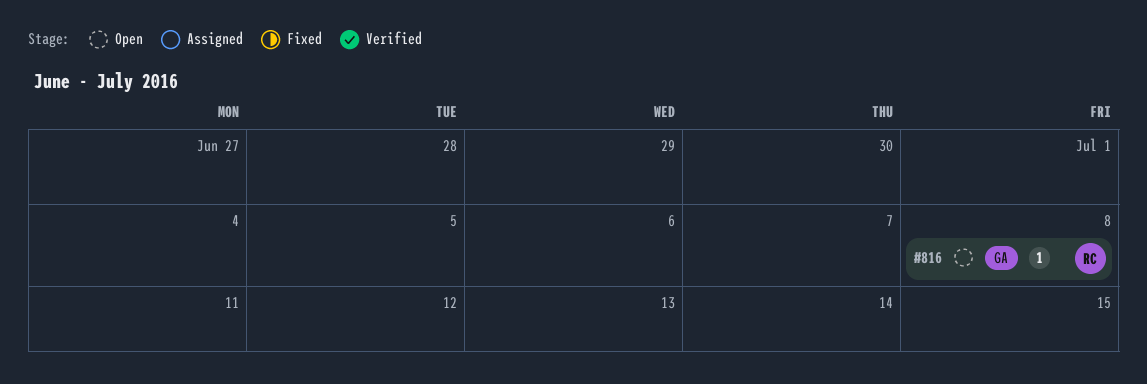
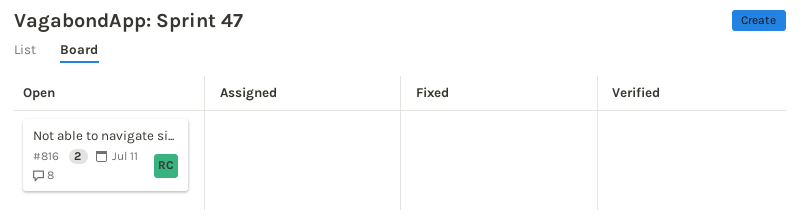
#816, estimate: 1 -> 2
#816, due: Jul 8 -> Jul 11

